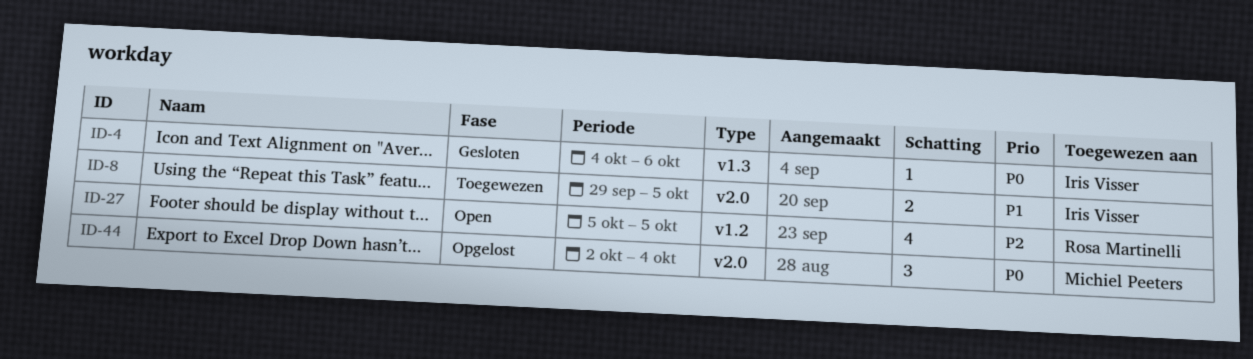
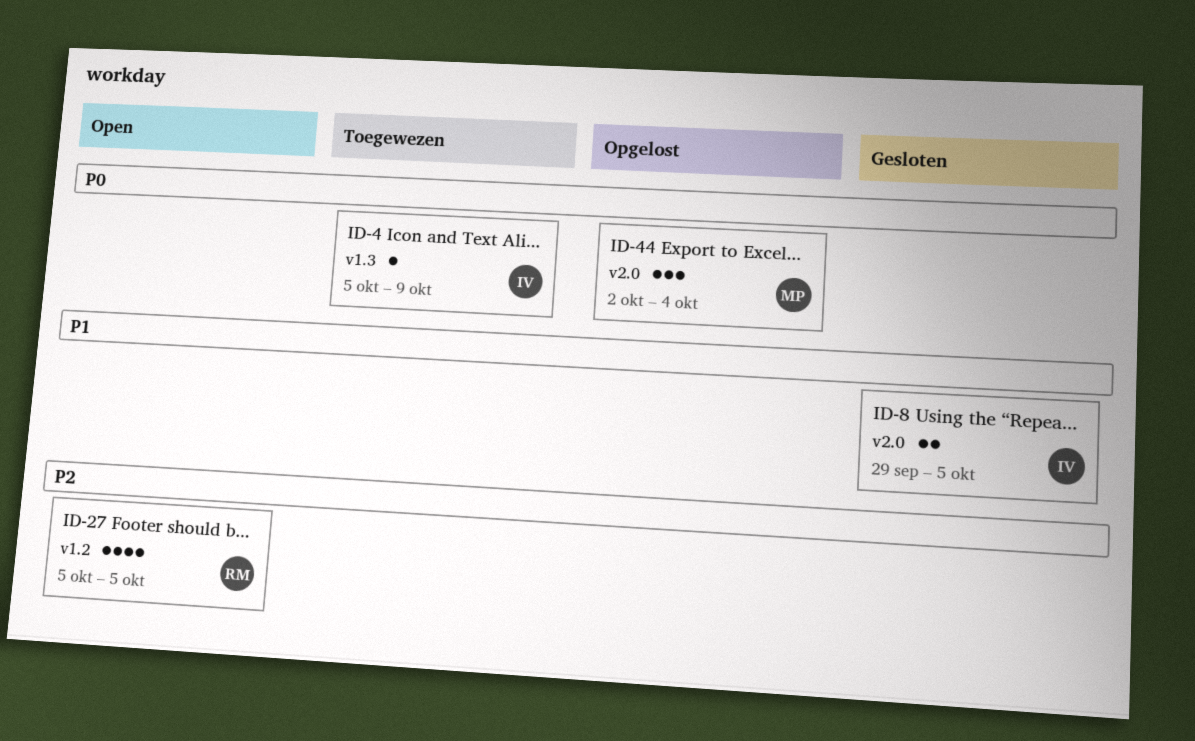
ID-4, status: Gesloten -> Toegewezen
ID-4, start: Oct 4 -> Oct 5
ID-4, due: Oct 6 -> Oct 9
ID-8, status: Toegewezen -> Gesloten

